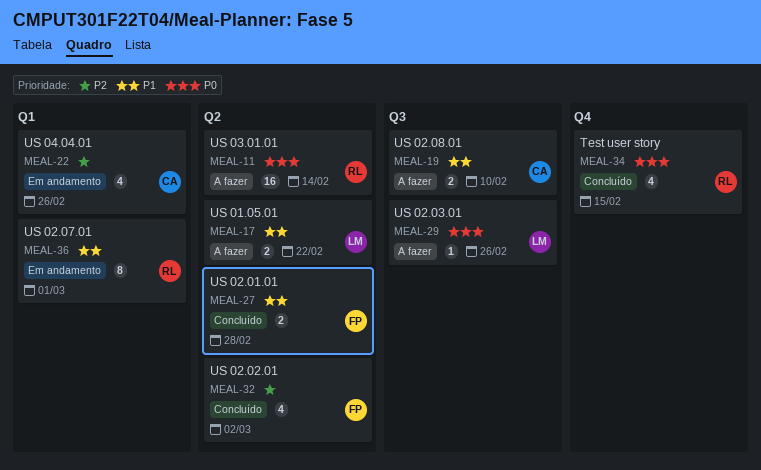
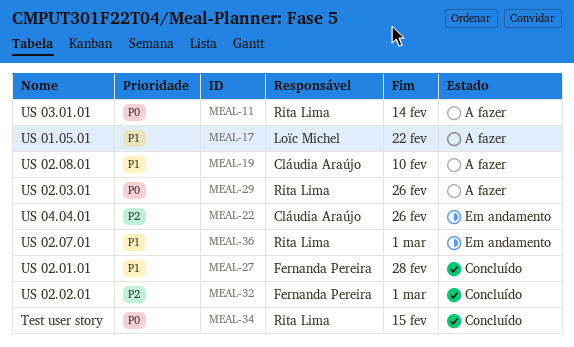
MEAL-29, owner: Loïc Michel -> Rita Lima
MEAL-32, due: Mar 2 -> Mar 1

